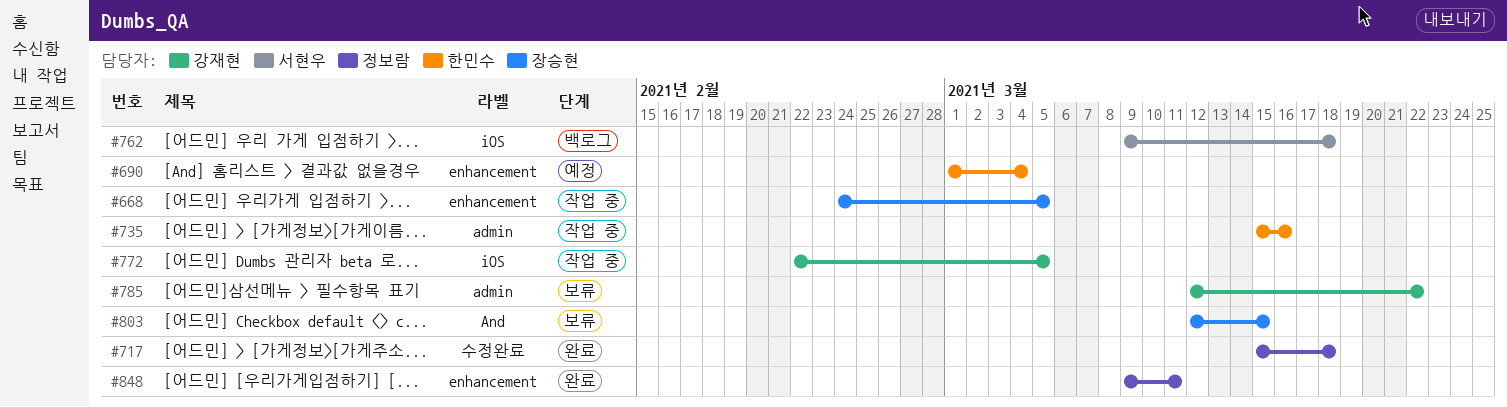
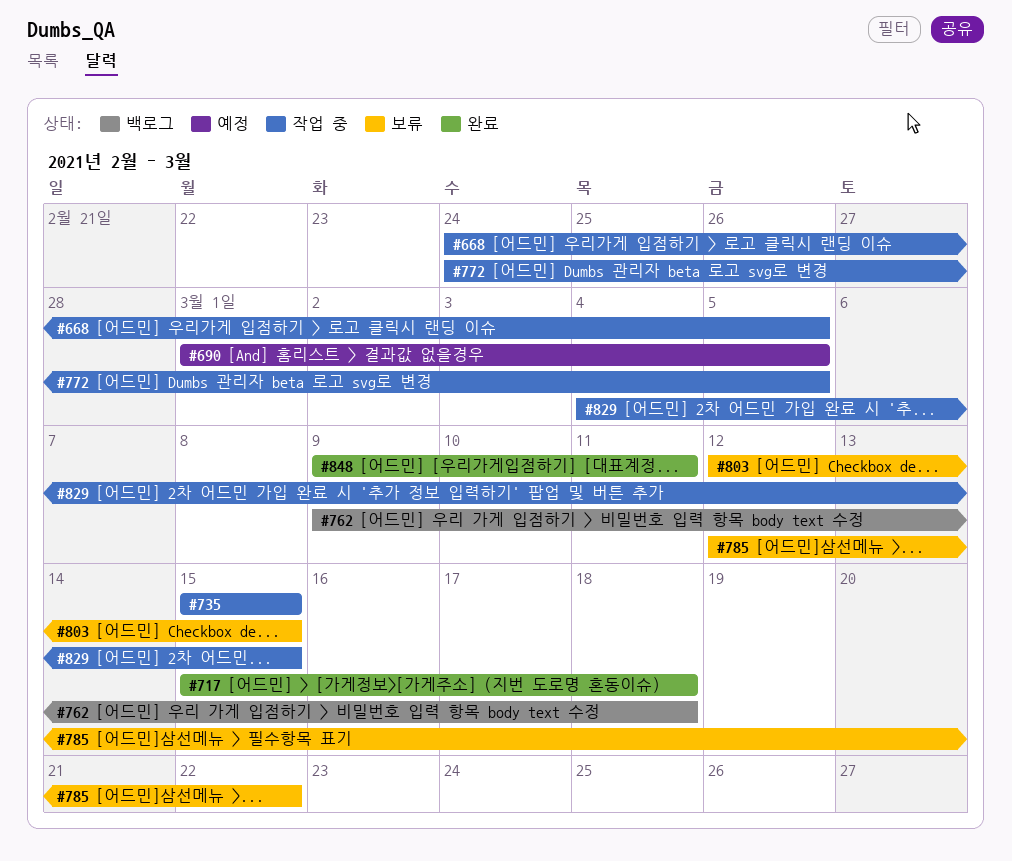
#690, due: Mar 4 -> Mar 5
#735, due: Mar 16 -> Mar 15
#772, start: Feb 22 -> Feb 24
#829: none -> present

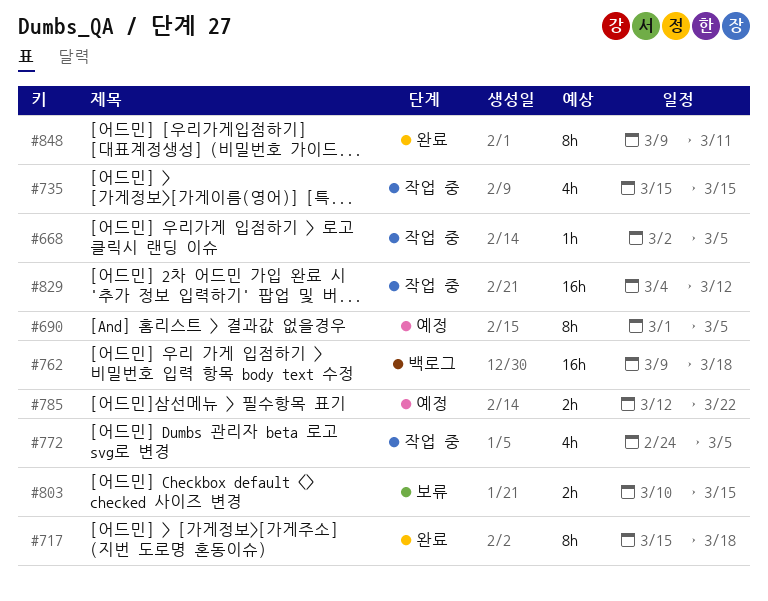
#668, start: Feb 24 -> Mar 2
#785, status: 보류 -> 예정
#803, start: Mar 12 -> Mar 10
#829, due: Mar 15 -> Mar 12

